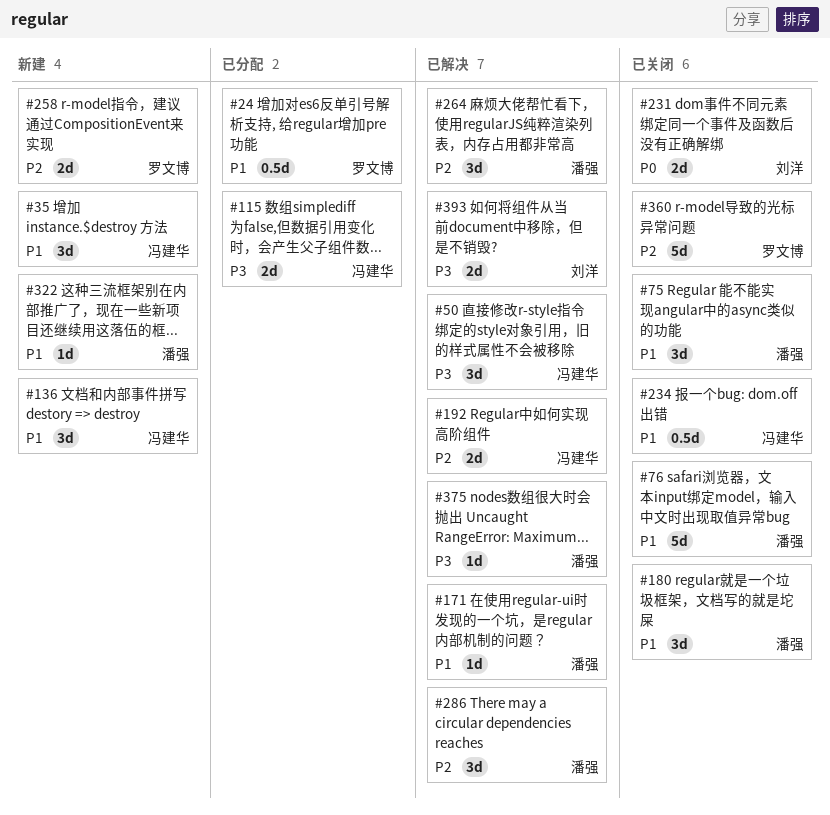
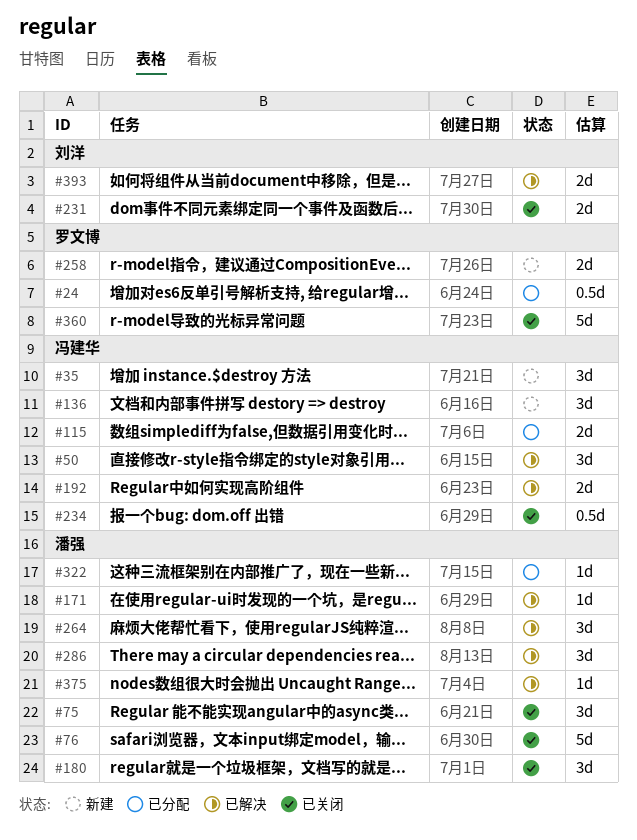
#322, status: 新建 -> 已分配

